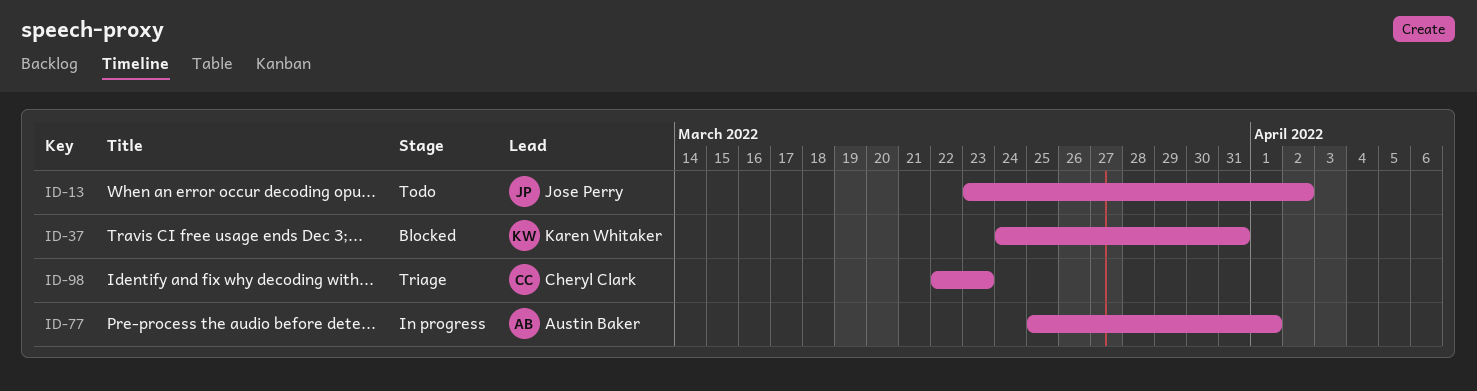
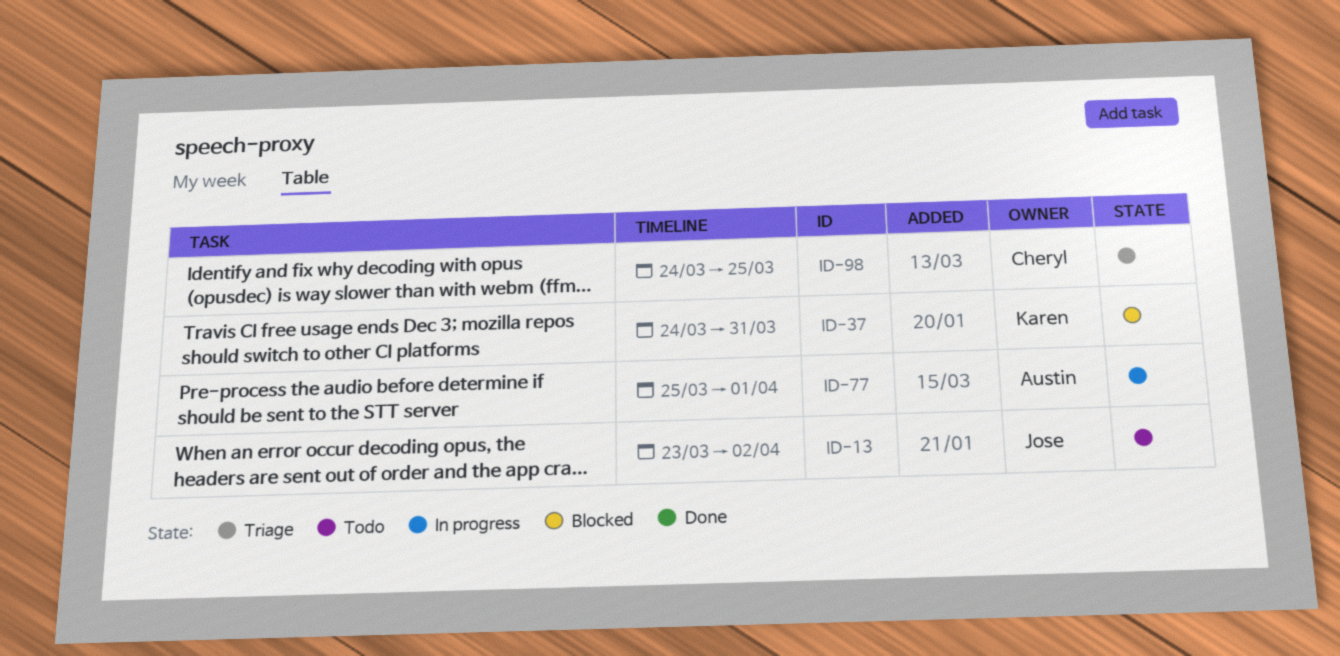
ID-98, start: Mar 22 -> Mar 24
ID-98, due: Mar 23 -> Mar 25

